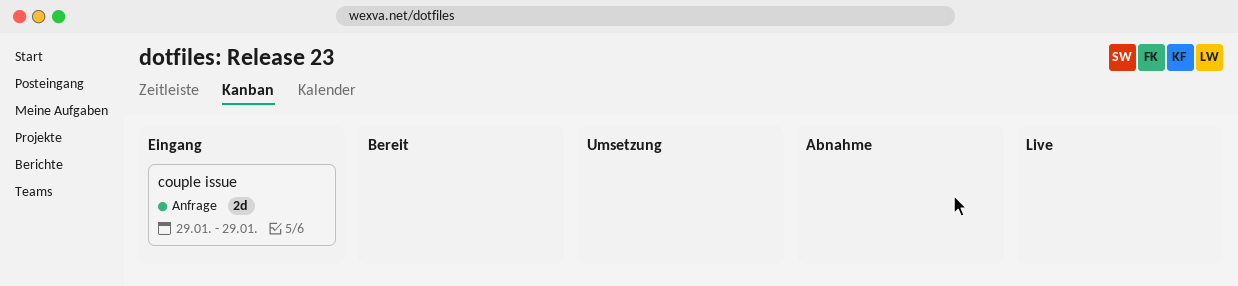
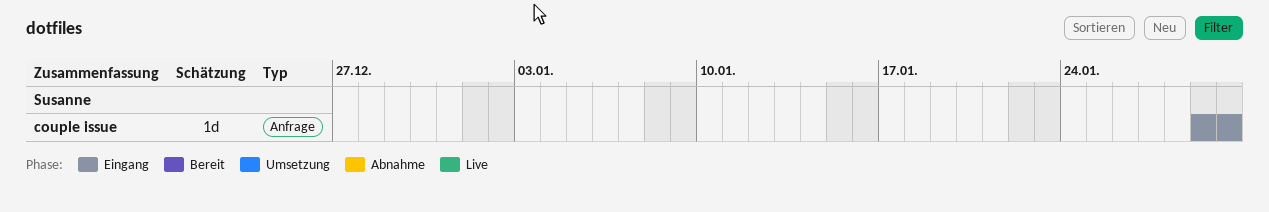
couple issue, estimate: 2d -> 1d
couple issue, due: Jan 29 -> Jan 30

